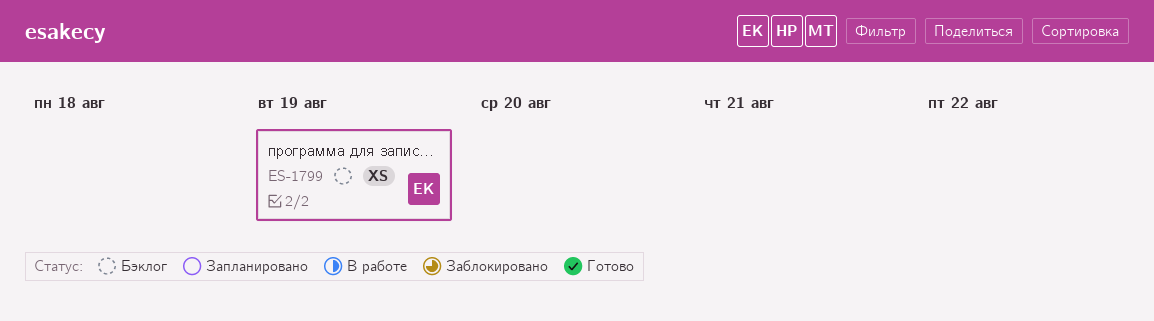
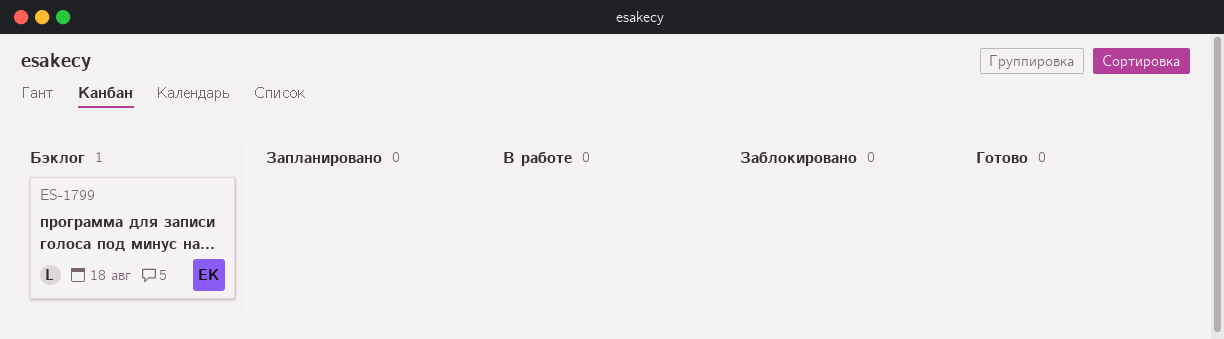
ES-1799, estimate: XS -> L
ES-1799, due: Aug 19 -> Aug 18

